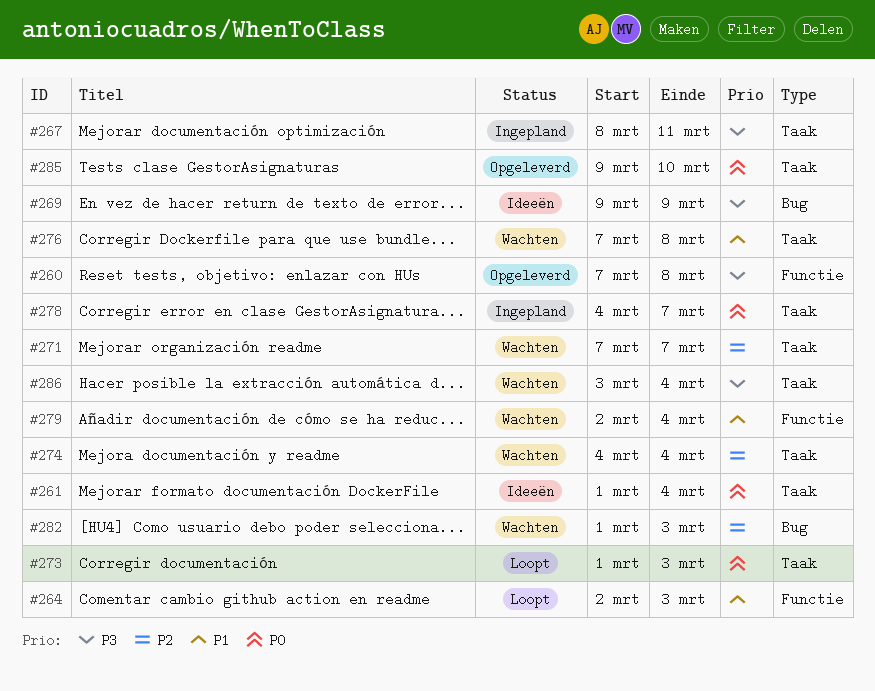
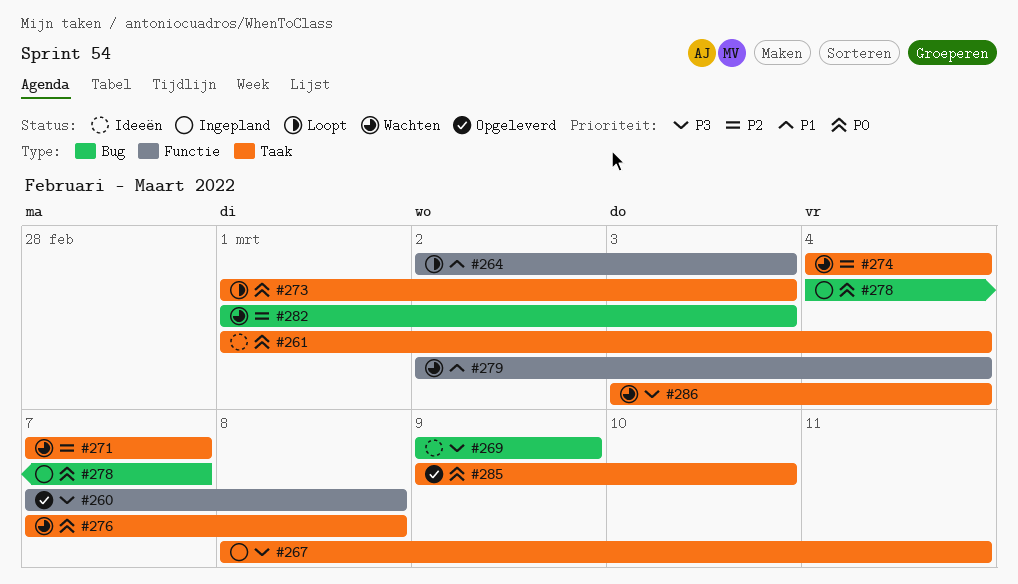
#276, priority: P1 -> P0
#278, label: Taak -> Bug

